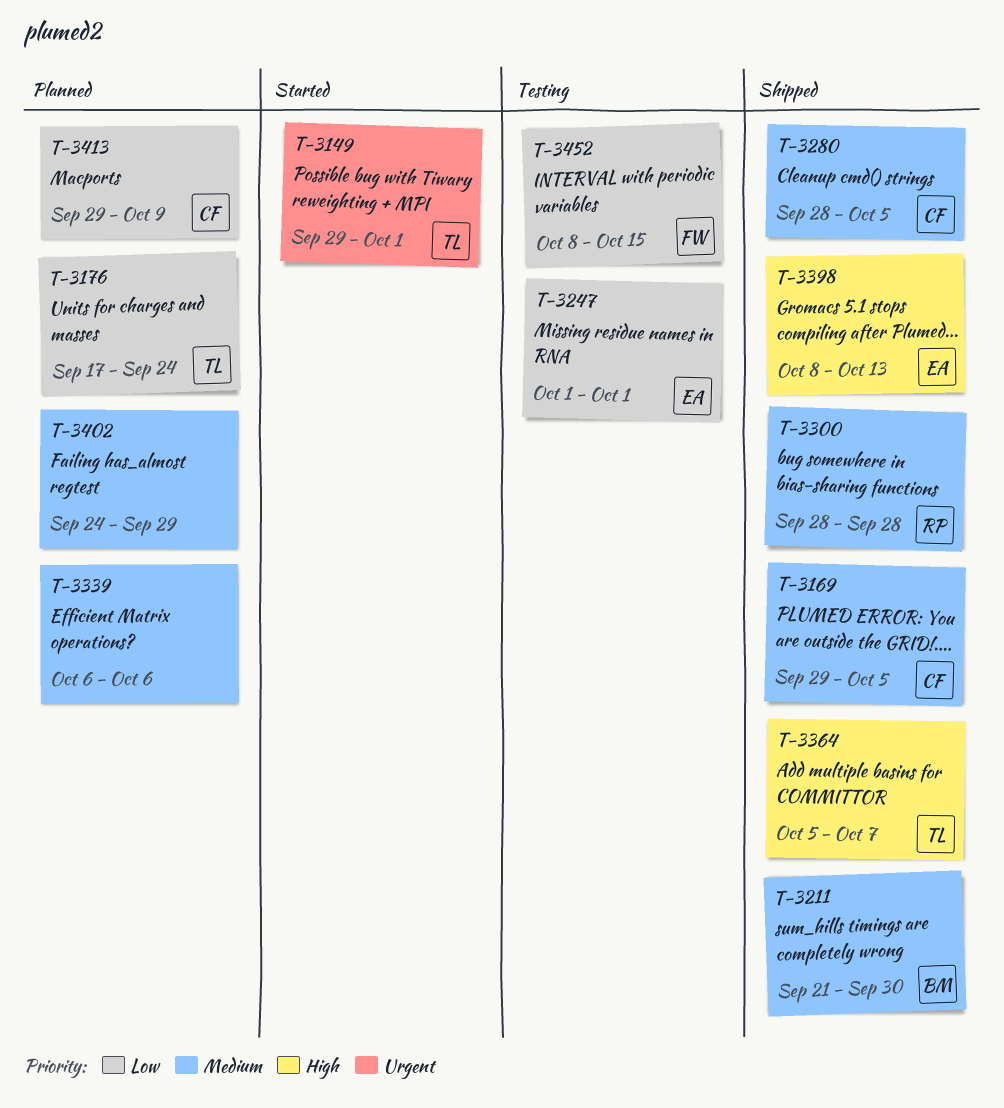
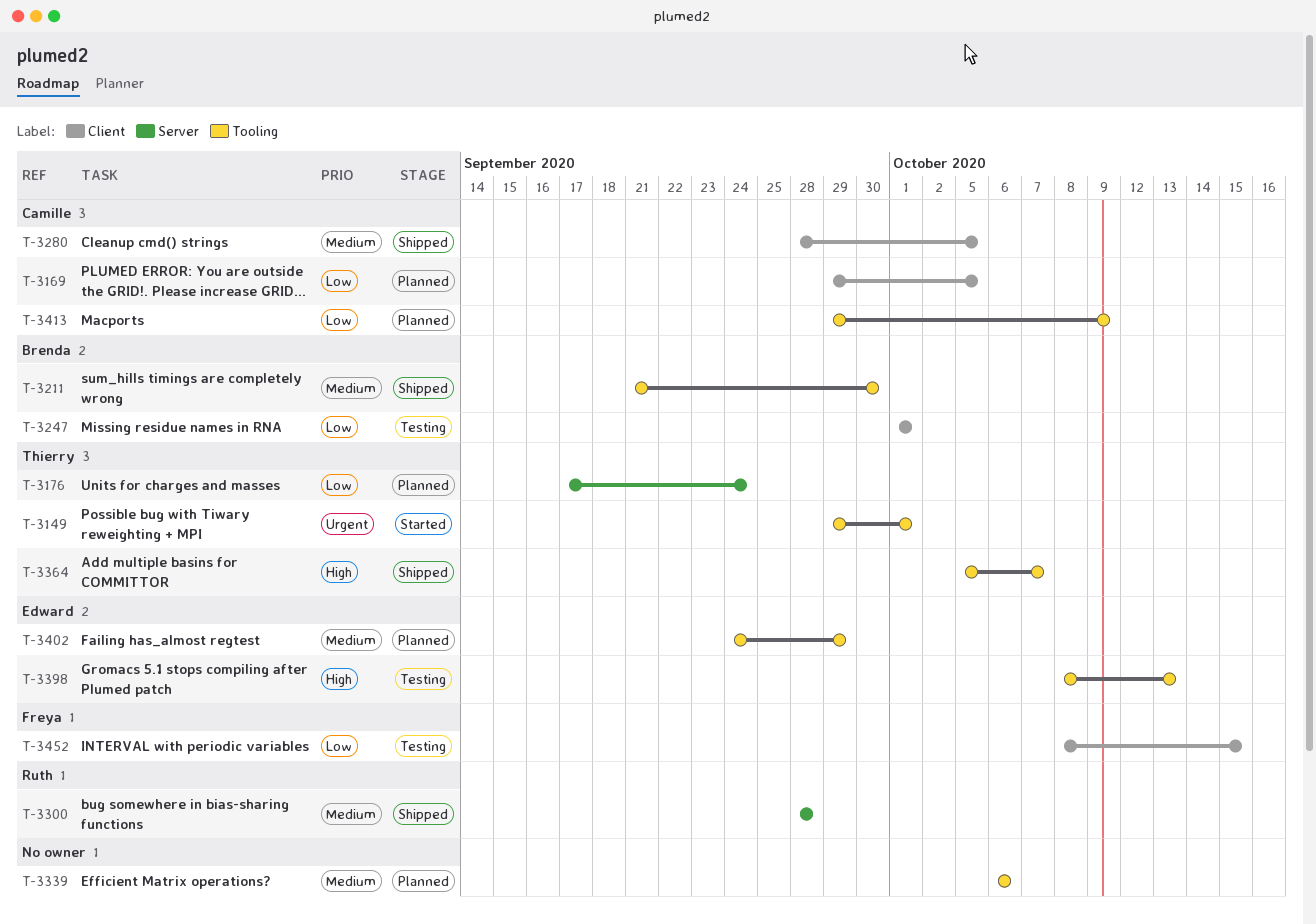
T-3169, status: Shipped -> Planned
T-3169, priority: Medium -> Low
T-3247, owner: Edward -> Brenda
T-3398, status: Shipped -> Testing
T-3402, owner: none -> Edward

